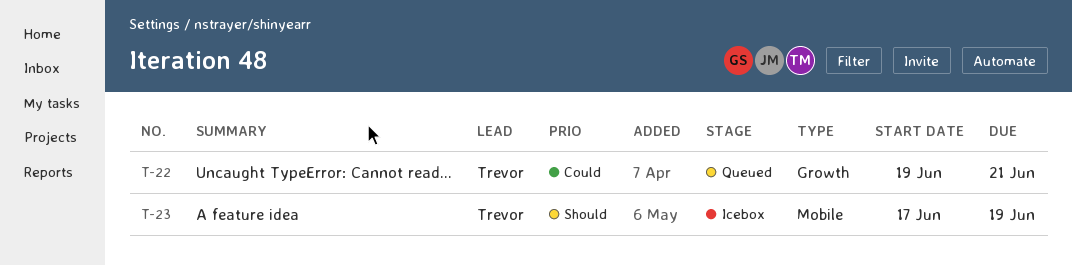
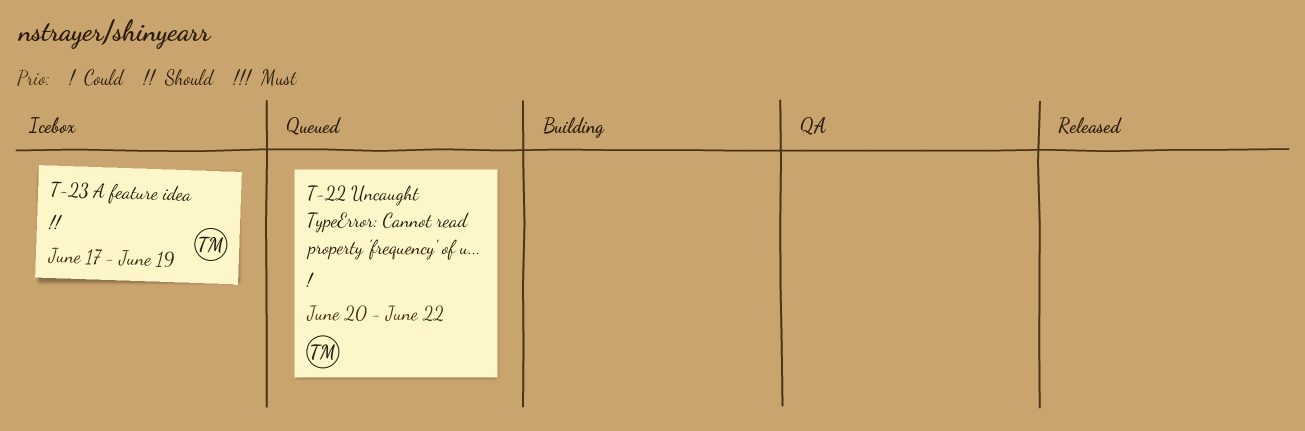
T-22, start: Jun 19 -> Jun 20
T-22, due: Jun 21 -> Jun 22

